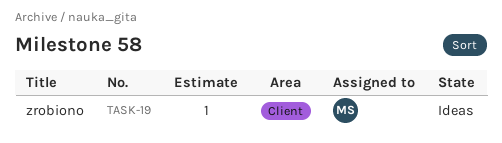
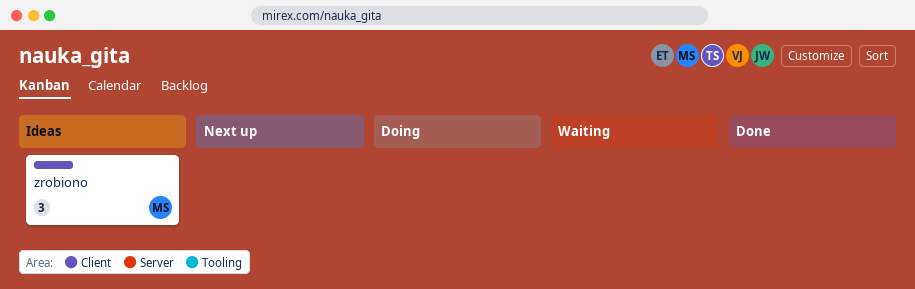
zrobiono, estimate: 1 -> 3

